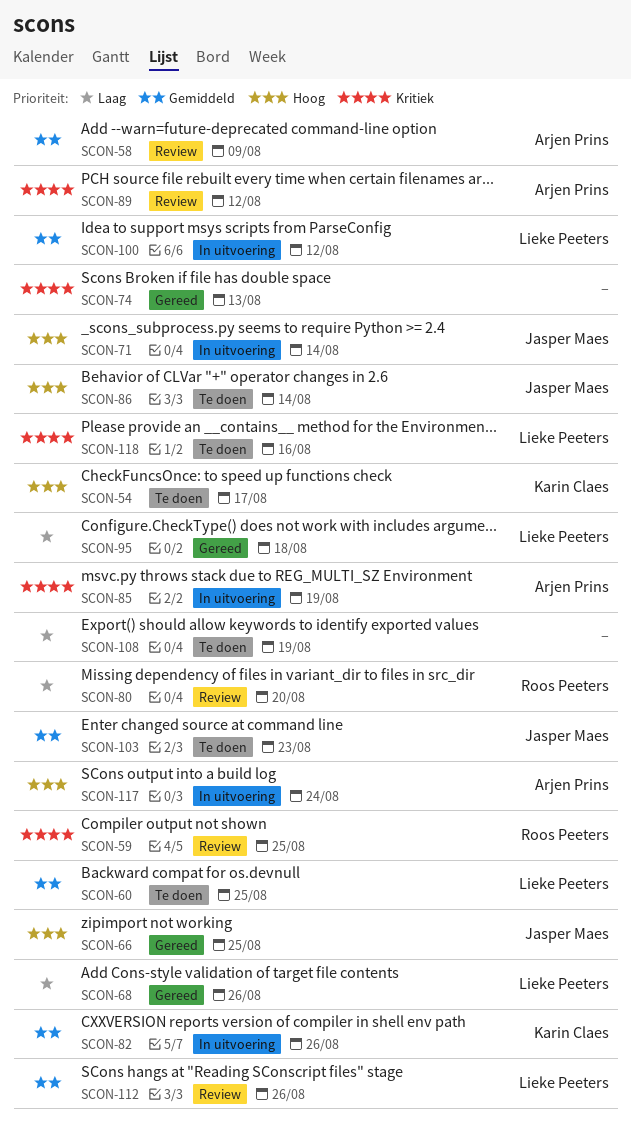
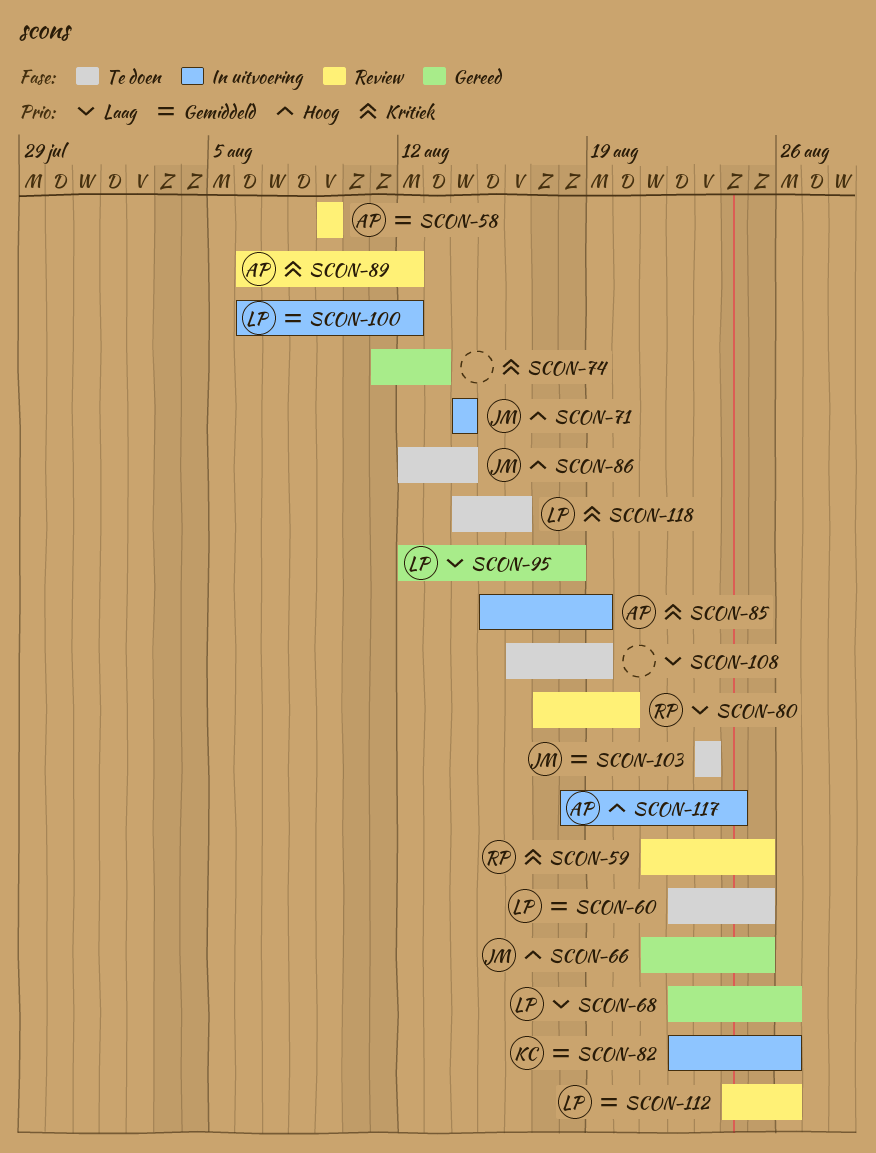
SCON-54: present -> none

